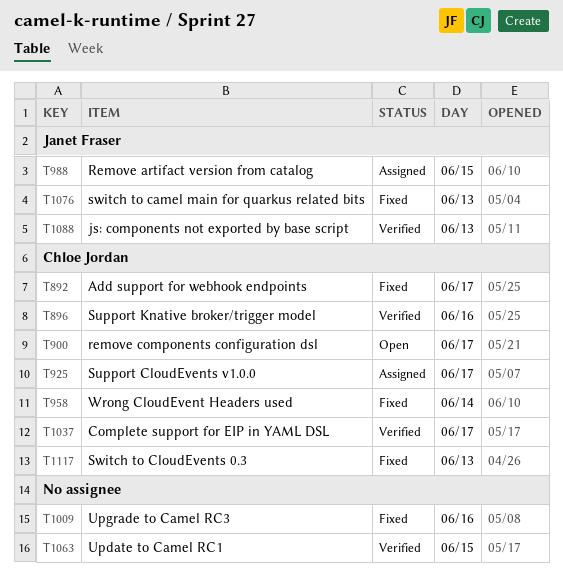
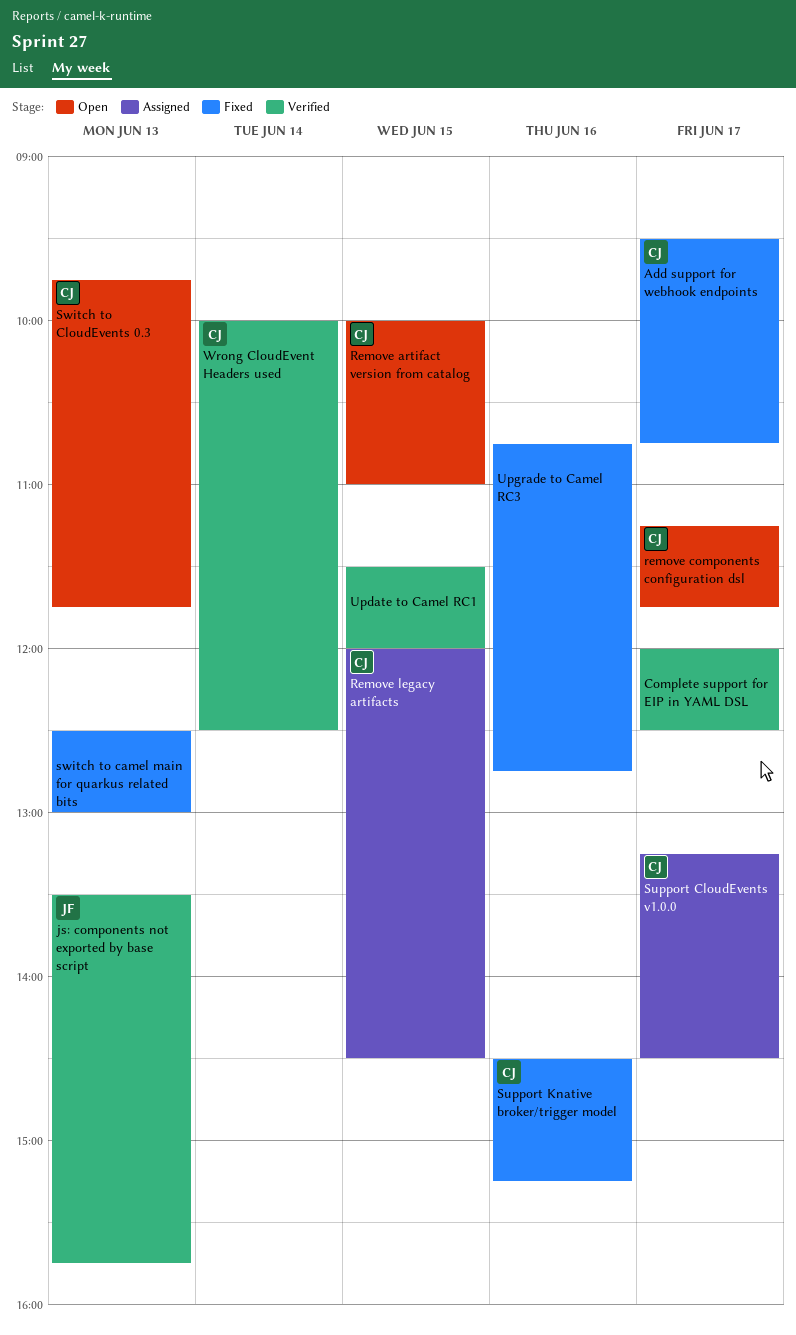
Complete support for EIP in YAML DSL, owner: Chloe Jordan -> none
Remove artifact version from catalog, status: Assigned -> Open
Remove artifact version from catalog, owner: Janet Fraser -> Chloe Jordan
Remove legacy artifacts: none -> present
Support Knative broker/trigger model, status: Verified -> Fixed
switch to camel main for quarkus related bits, owner: Janet Fraser -> none
Switch to CloudEvents 0.3, status: Fixed -> Open
Wrong CloudEvent Headers used, status: Fixed -> Verified

